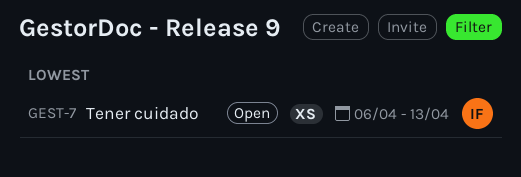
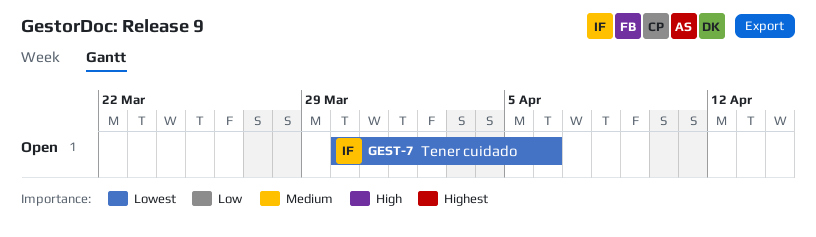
GEST-7, start: Apr 6 -> Mar 30
GEST-7, due: Apr 13 -> Apr 6

